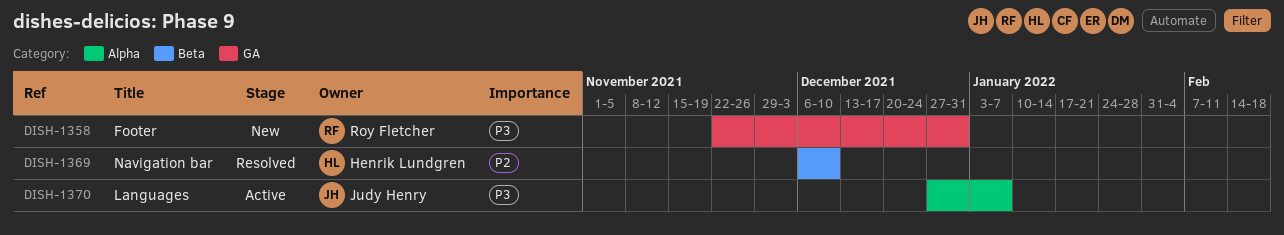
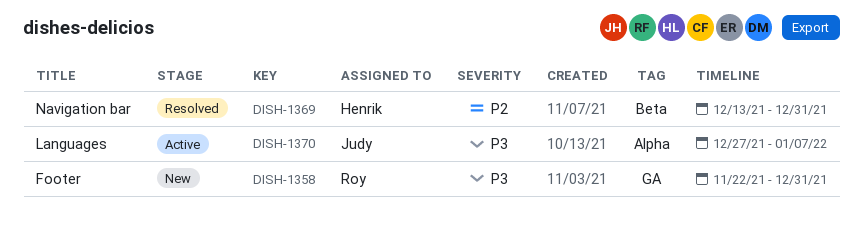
DISH-1369, start: Dec 6 -> Dec 13
DISH-1369, due: Dec 10 -> Dec 31

